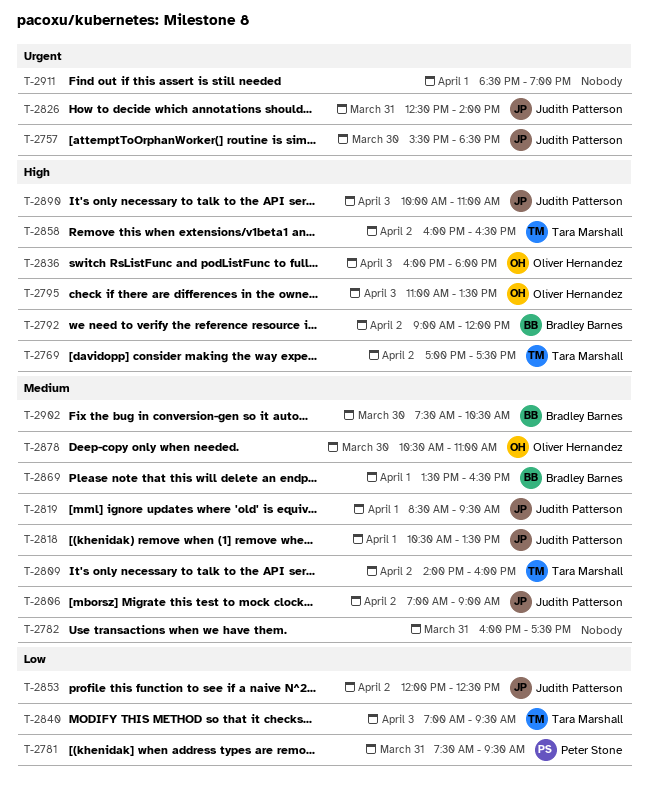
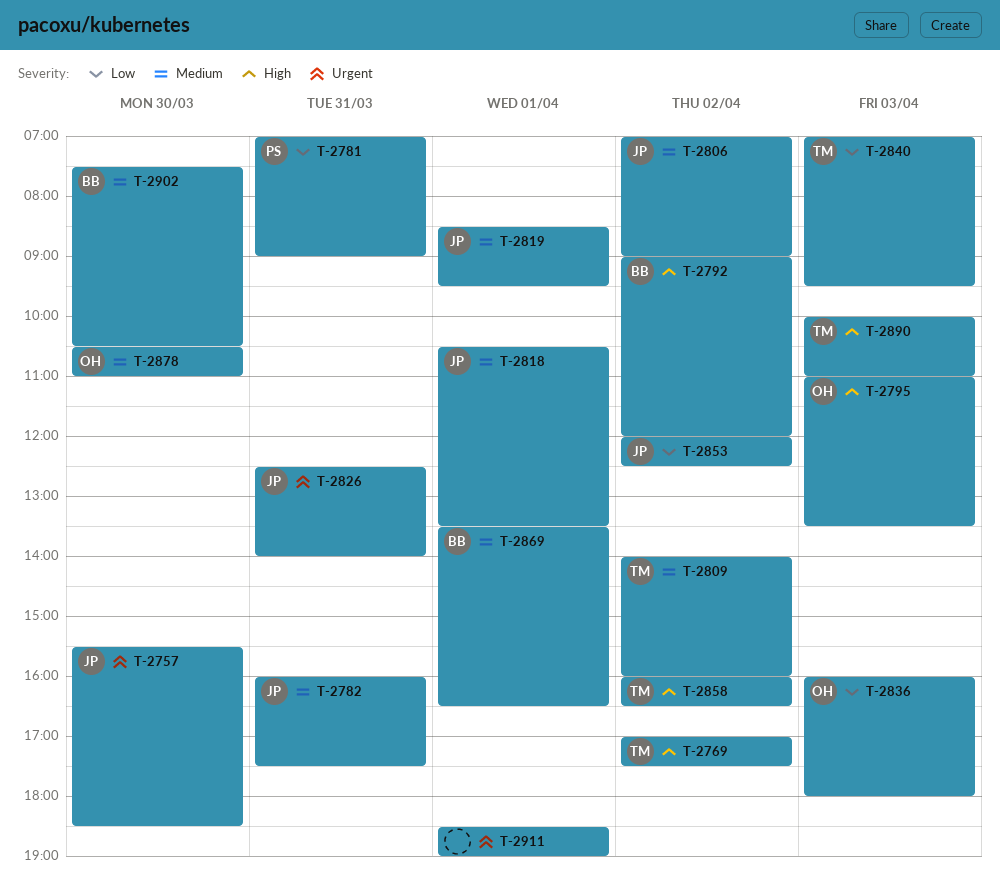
T-2781, begins: 07:30 -> 07:00
T-2781, ends: 09:30 -> 09:00
T-2782, owner: none -> Judith Patterson
T-2836, priority: High -> Low
T-2890, owner: Judith Patterson -> Tara Marshall

